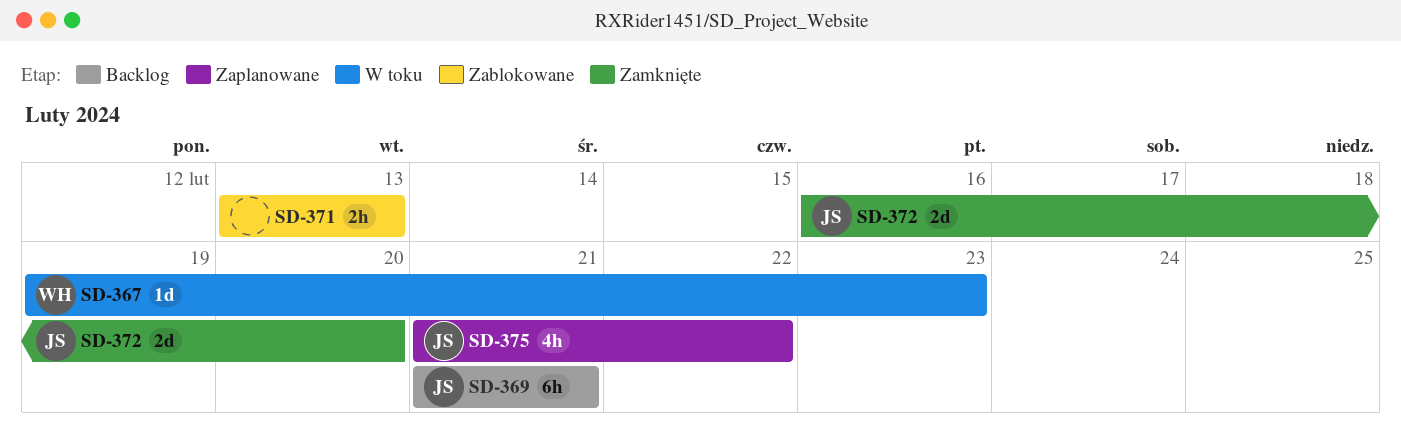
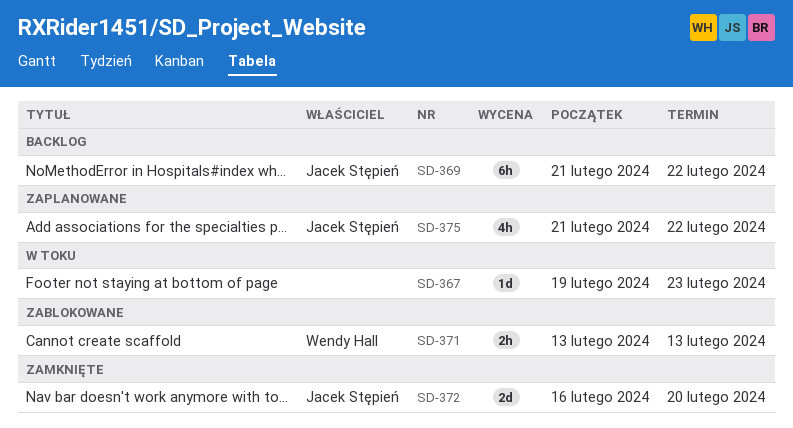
SD-367, owner: Wendy Hall -> none
SD-369, due: Feb 21 -> Feb 22
SD-371, owner: none -> Wendy Hall

